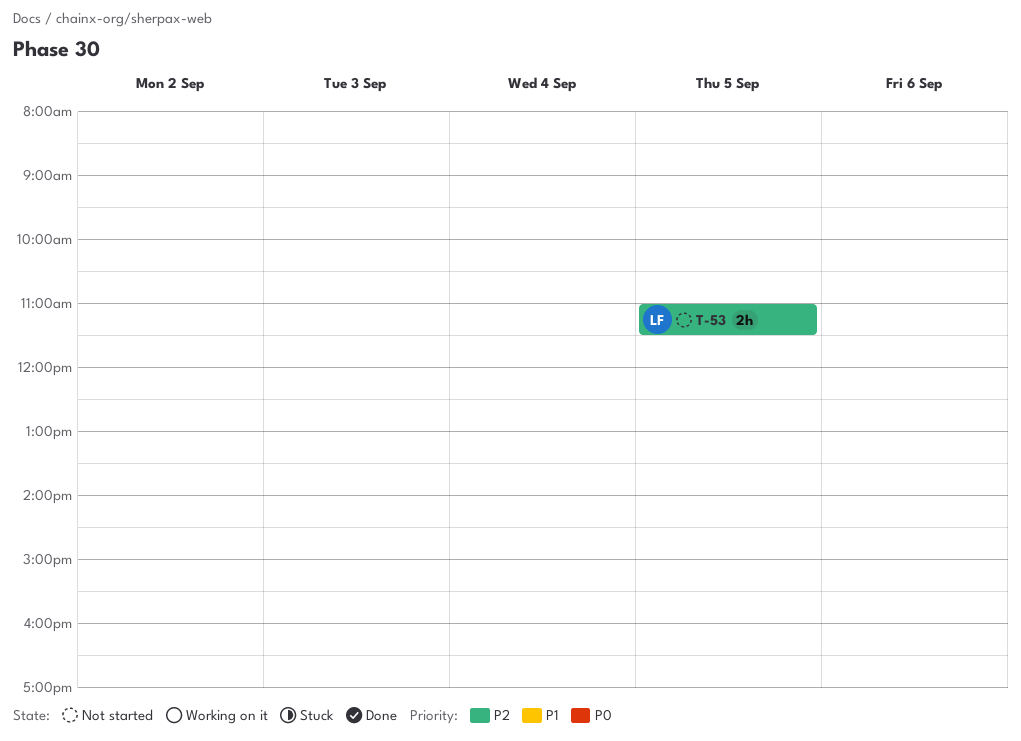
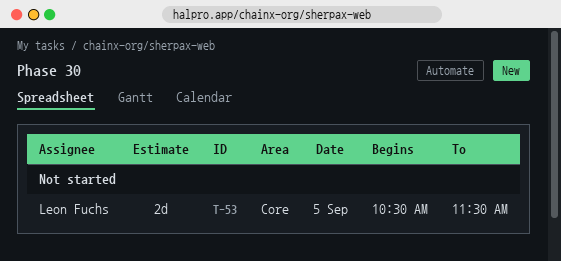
T-53, estimate: 2h -> 2d
T-53, begins: 11:00 -> 10:30

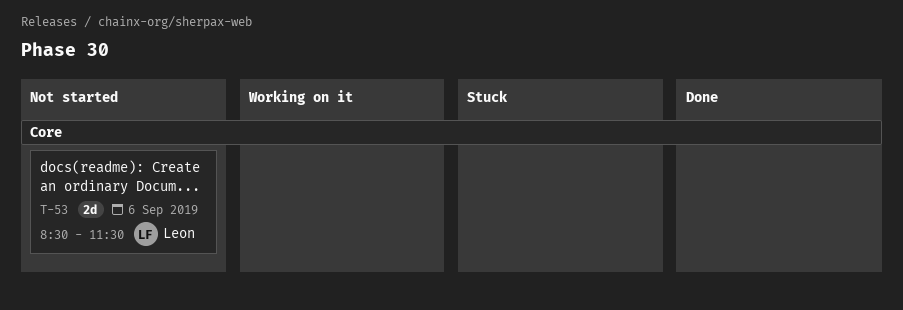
T-53, day: Sep 5 -> Sep 6
T-53, begins: 10:30 -> 08:30

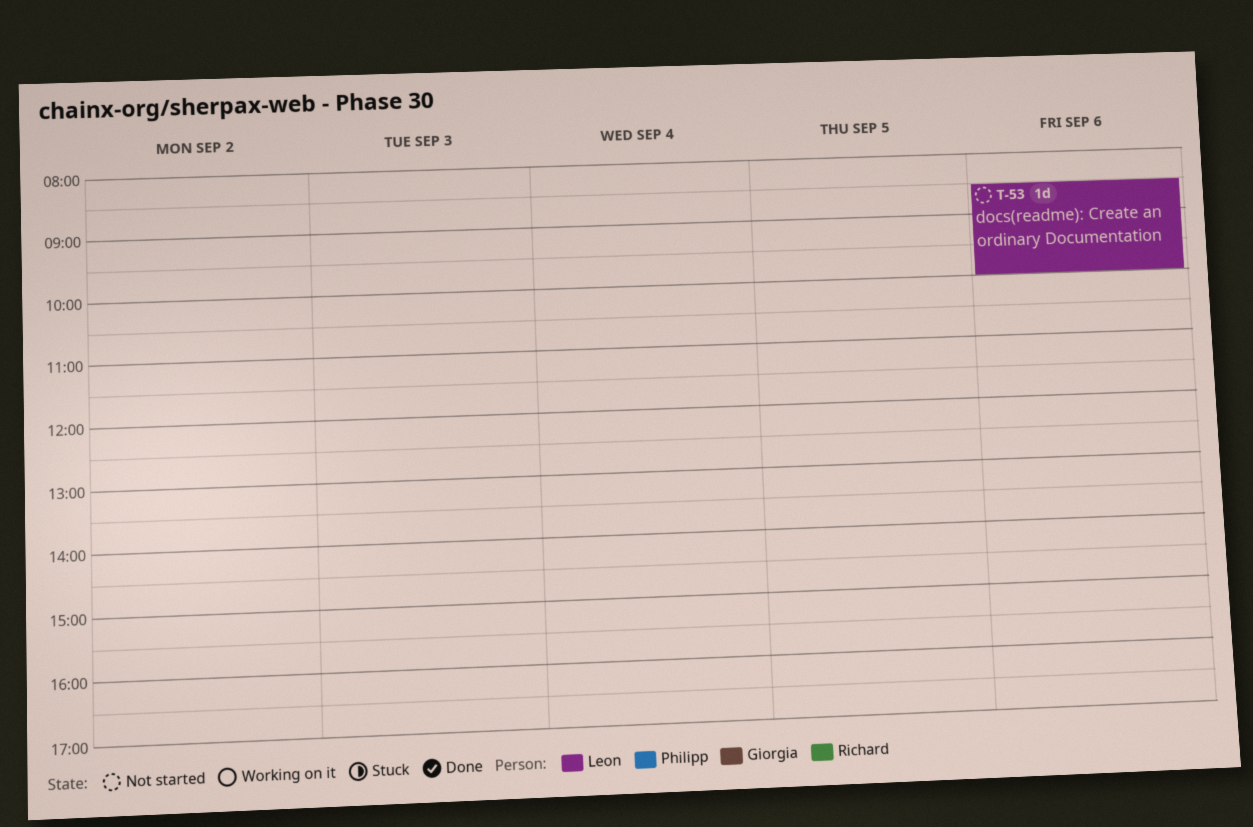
T-53, estimate: 2d -> 1d
T-53, ends: 11:30 -> 10:00

